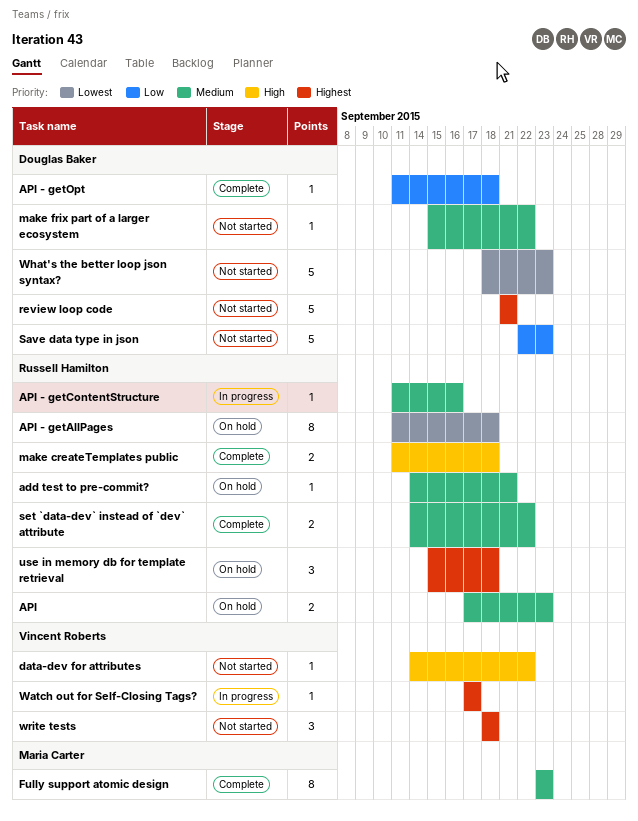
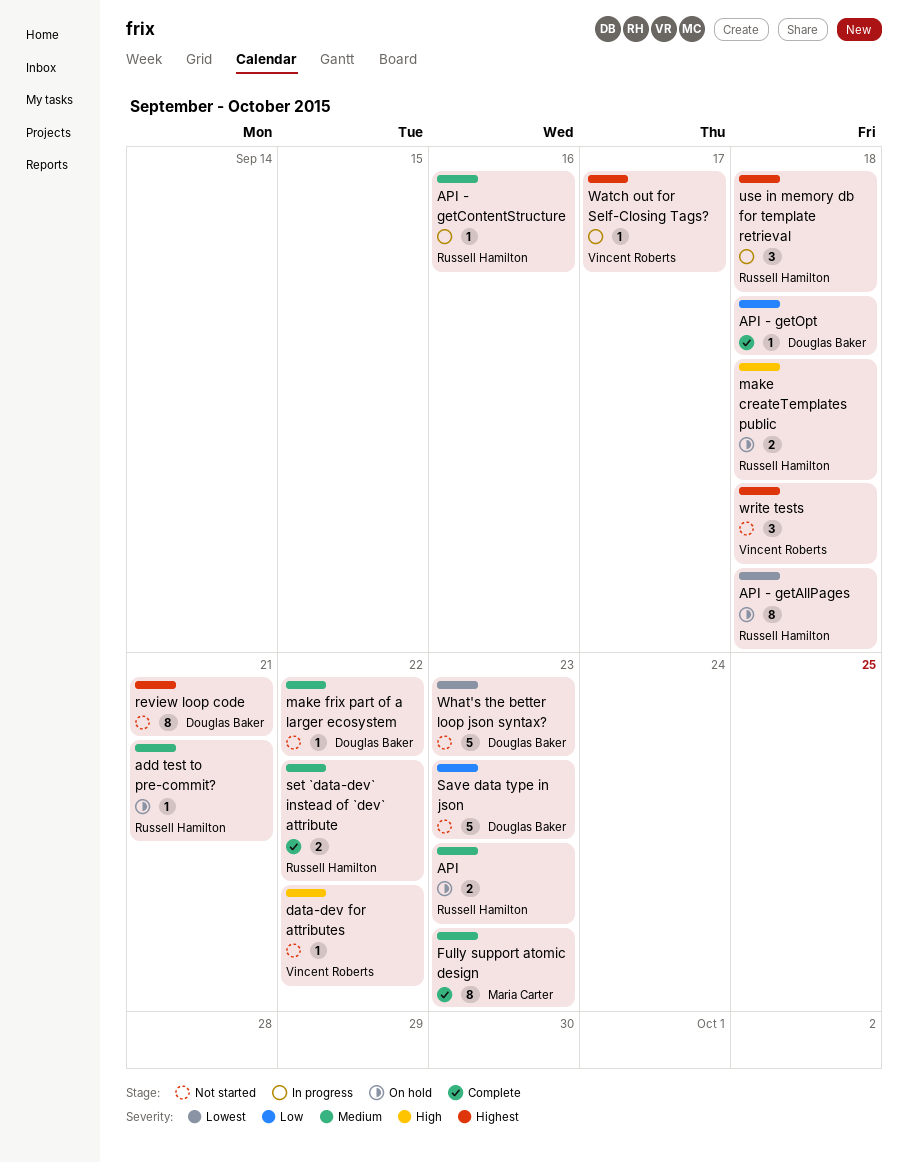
make createTemplates public, status: Complete -> On hold
review loop code, estimate: 5 -> 8
use in memory db for template retrieval, status: On hold -> In progress

